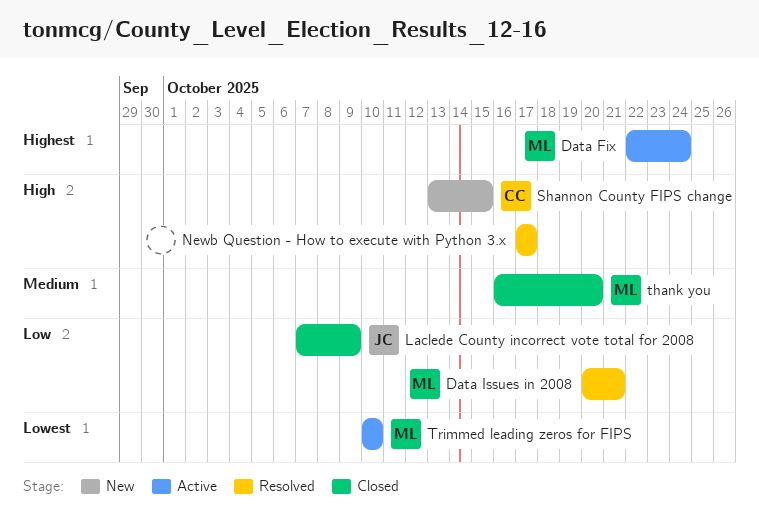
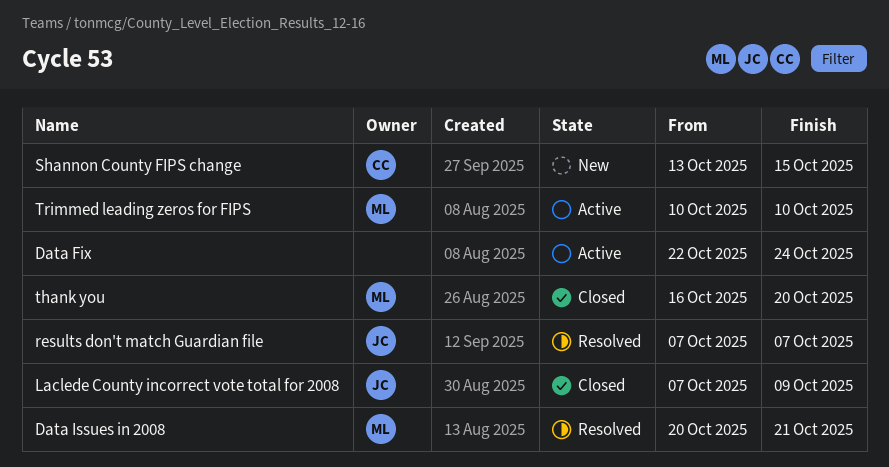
Data Fix, owner: ML -> none
Newb Question - How to execute with Python 3.x: present -> none
results don't match Guardian file: none -> present

